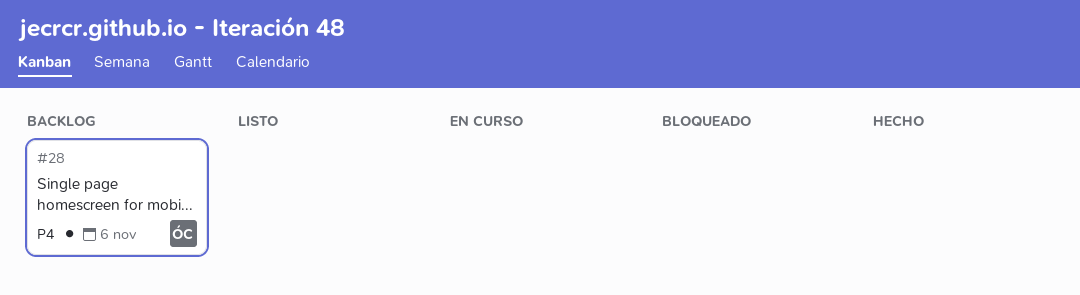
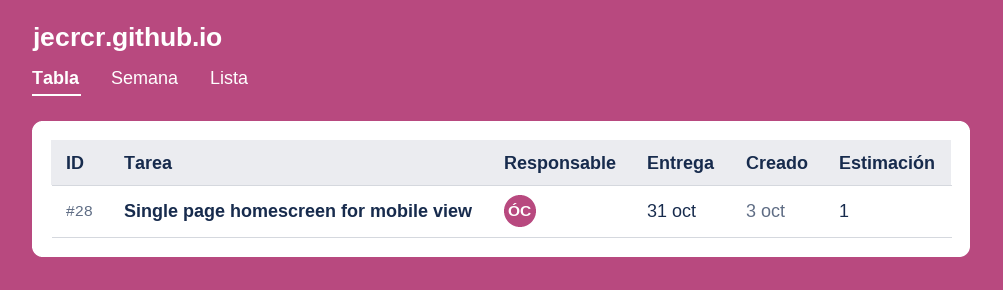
#28, due: Nov 6 -> Oct 31

